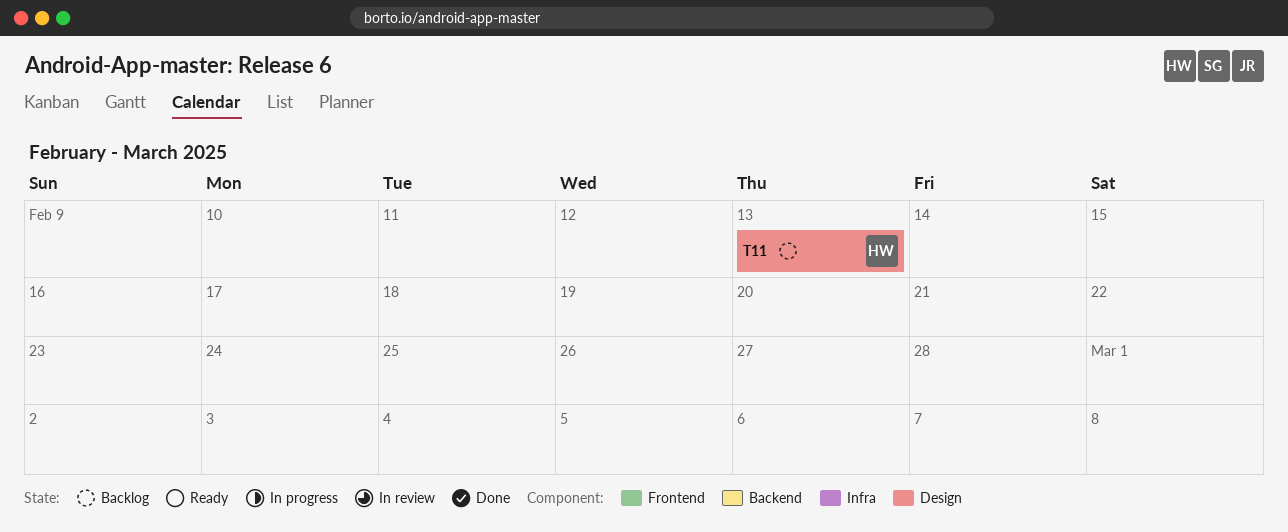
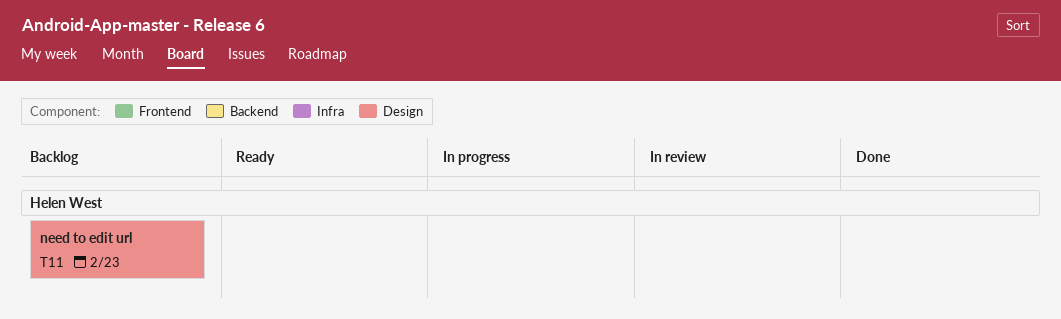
T11, due: Feb 13 -> Feb 23

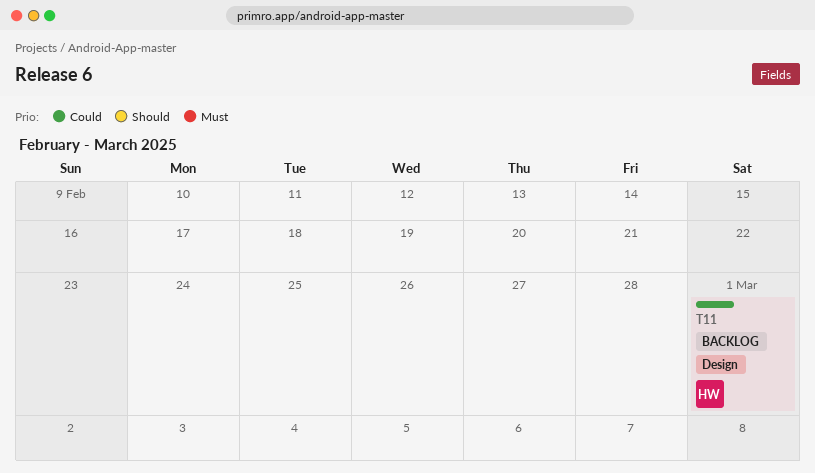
T11, due: Feb 23 -> Mar 1

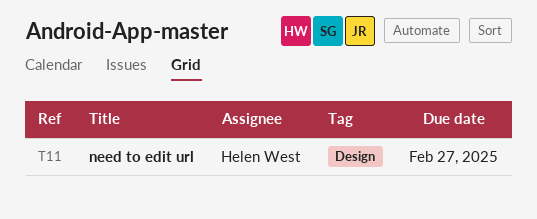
T11, due: Mar 1 -> Feb 27

